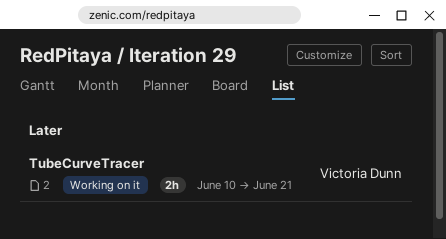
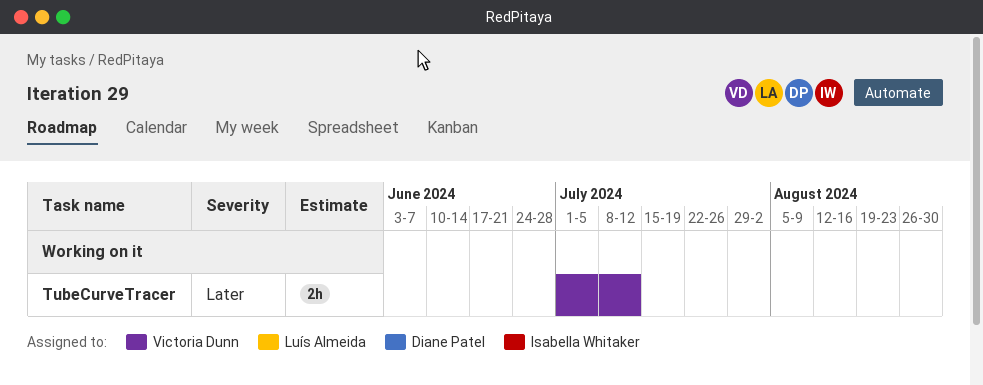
TubeCurveTracer, start: Jun 10 -> Jul 1
TubeCurveTracer, due: Jun 21 -> Jul 12

